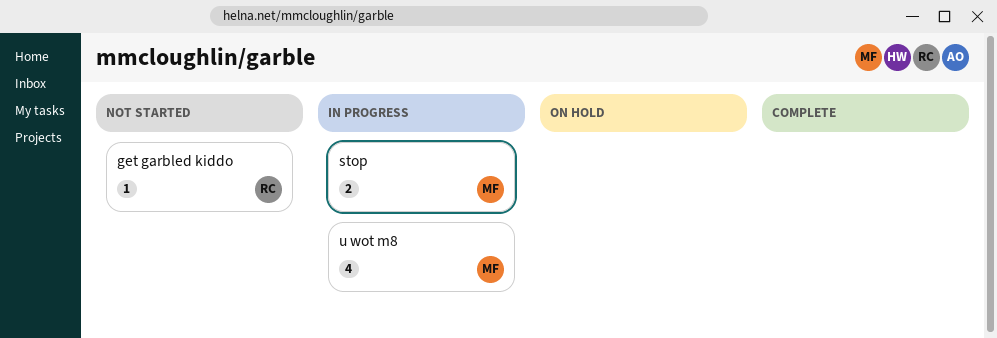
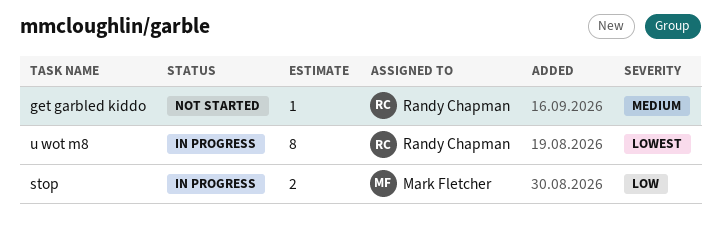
u wot m8, owner: Mark Fletcher -> Randy Chapman
u wot m8, estimate: 4 -> 8

